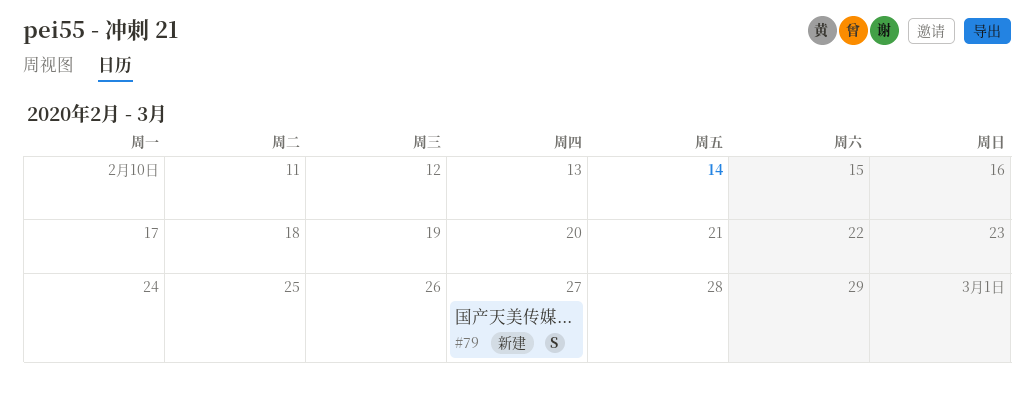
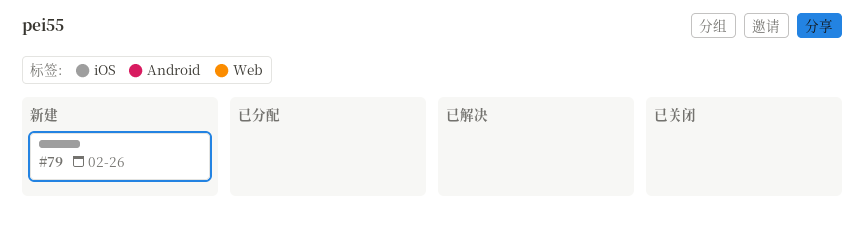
#79, due: Feb 27 -> Feb 26

